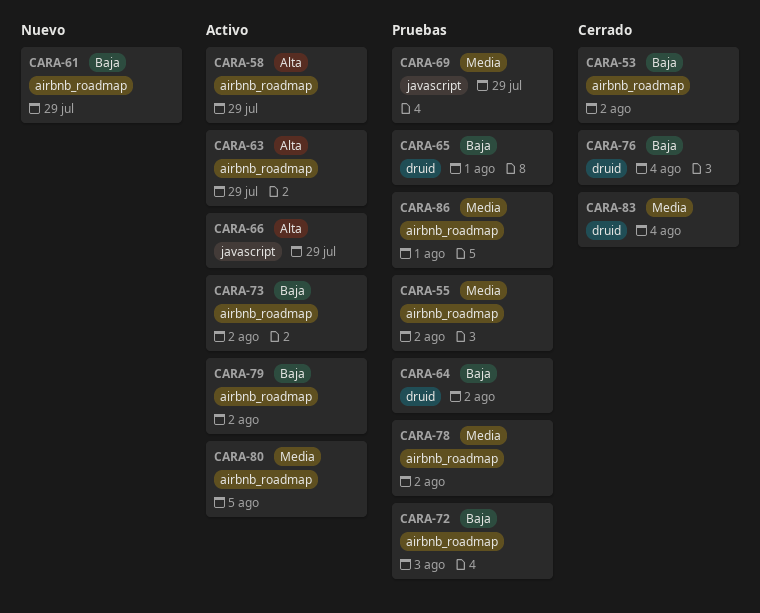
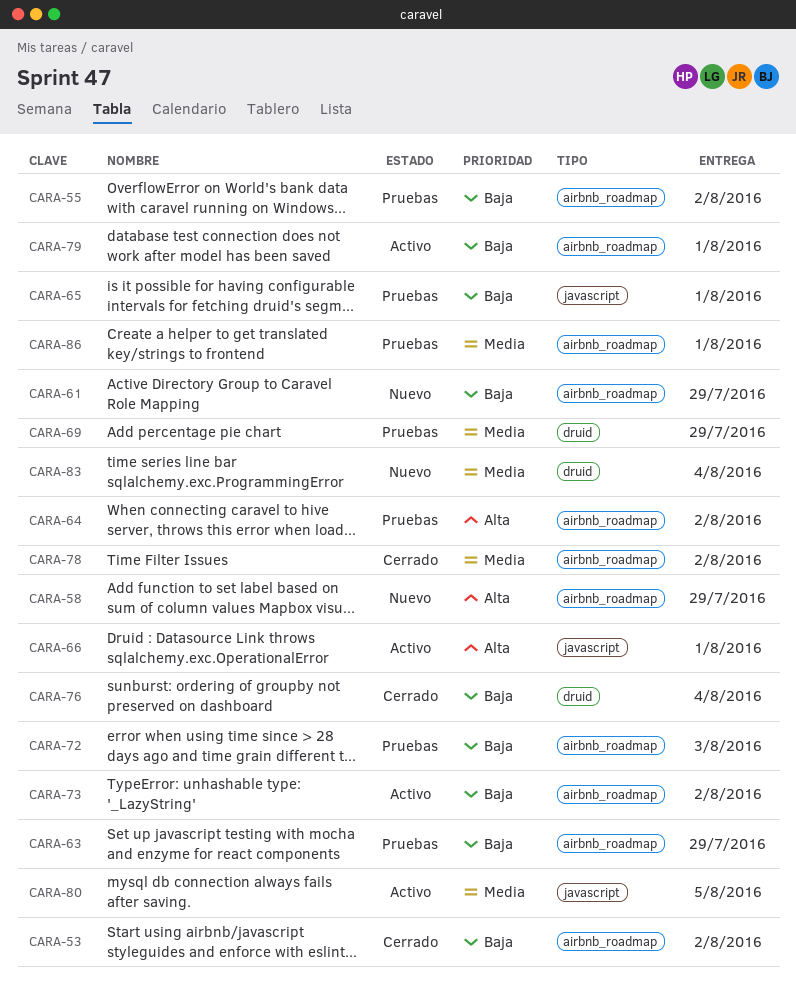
CARA-55, priority: Media -> Baja
CARA-58, status: Activo -> Nuevo
CARA-63, status: Activo -> Pruebas
CARA-63, priority: Alta -> Baja
CARA-64, priority: Baja -> Alta
CARA-64, label: druid -> airbnb_roadmap
CARA-65, label: druid -> javascript
CARA-66, due: Jul 29 -> Aug 1
CARA-69, label: javascript -> druid
CARA-78, status: Pruebas -> Cerrado
CARA-79, due: Aug 2 -> Aug 1
CARA-80, label: airbnb_roadmap -> javascript
CARA-83, status: Cerrado -> Nuevo

